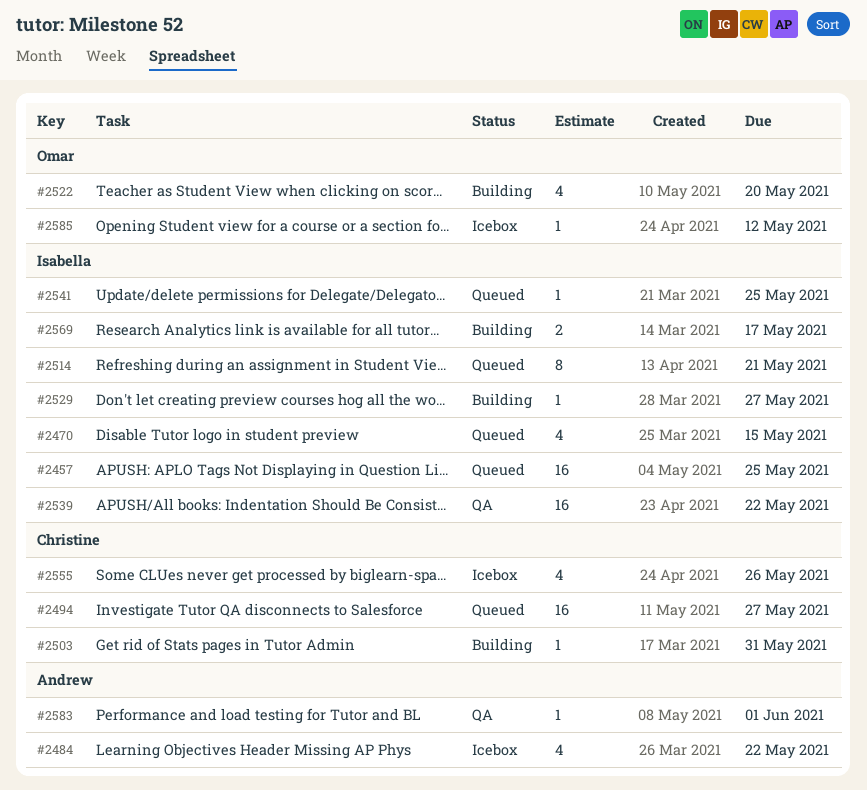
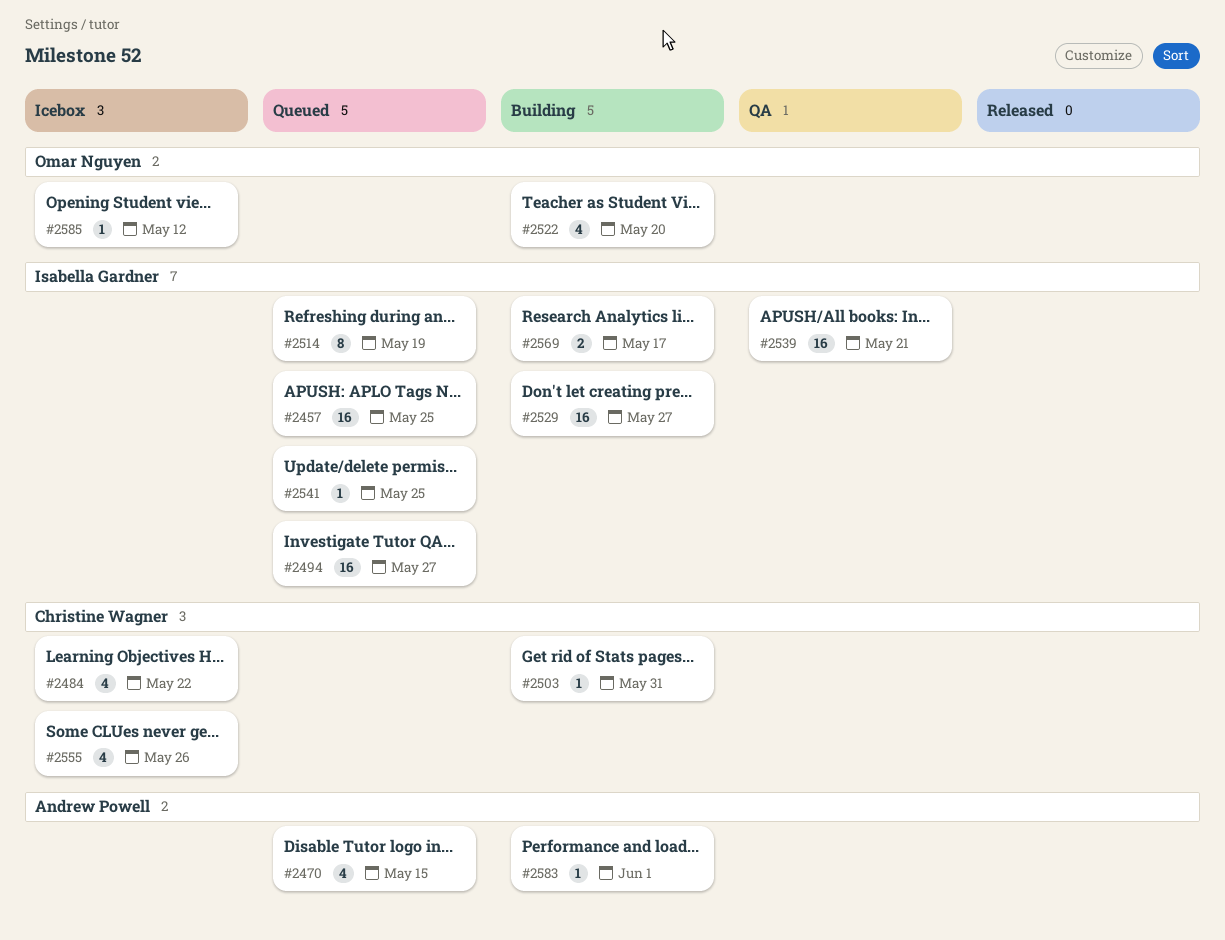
#2470, owner: Isabella Gardner -> Andrew Powell
#2484, owner: Andrew Powell -> Christine Wagner
#2494, owner: Christine Wagner -> Isabella Gardner
#2514, due: May 21 -> May 19
#2529, estimate: 1 -> 16
#2539, due: May 22 -> May 21
#2583, status: QA -> Building

